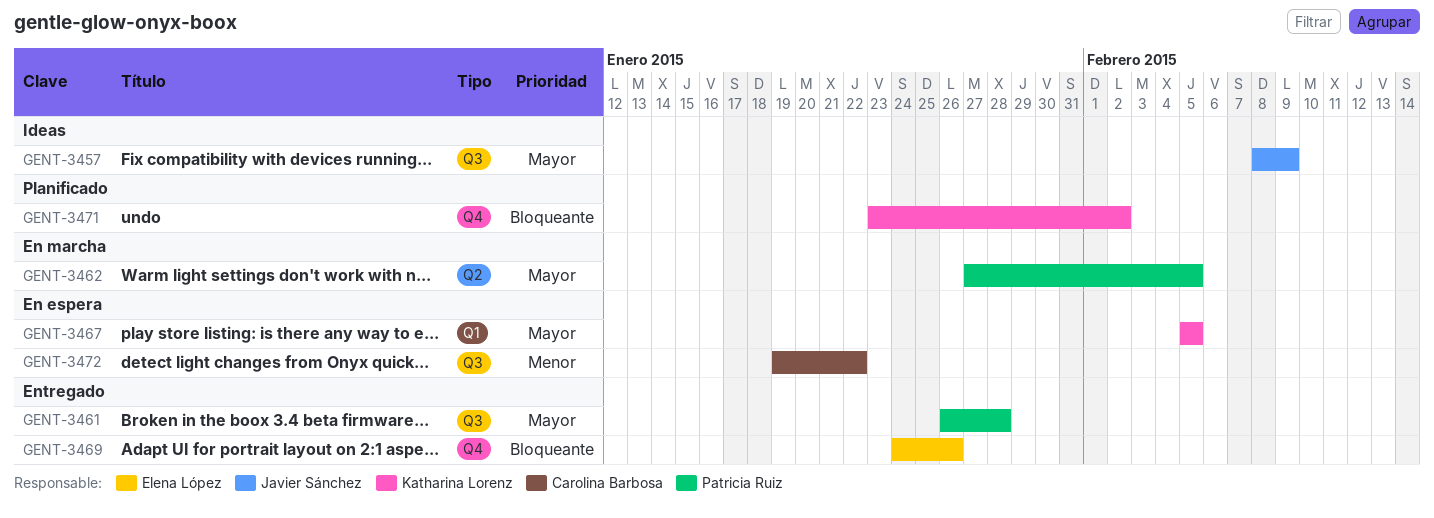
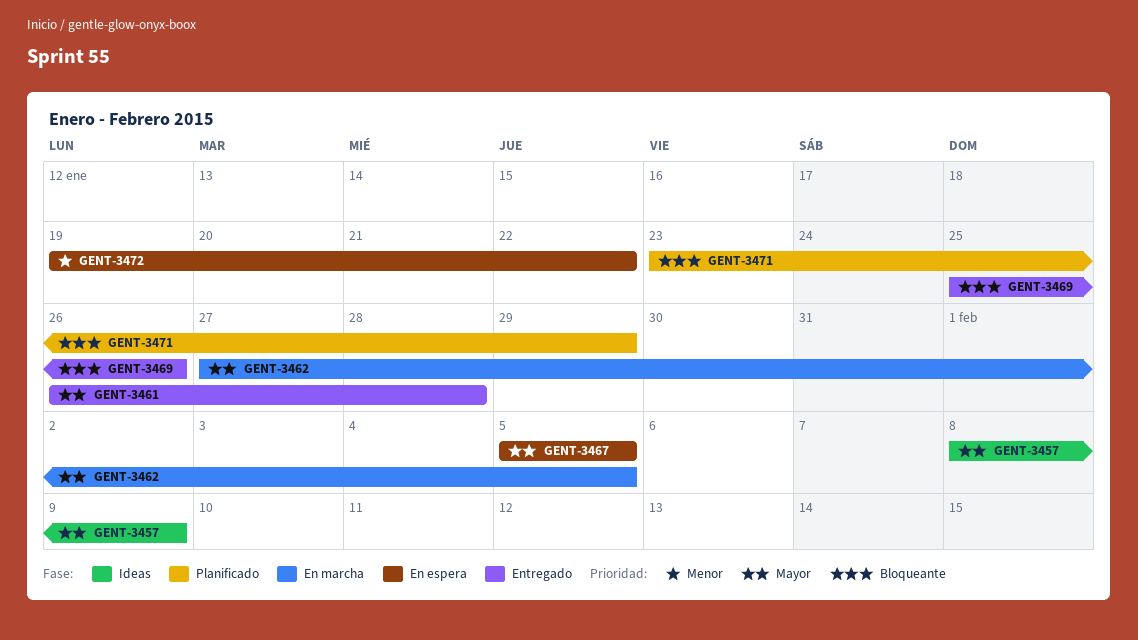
GENT-3469, start: Jan 24 -> Jan 25
GENT-3471, due: Feb 2 -> Jan 29

